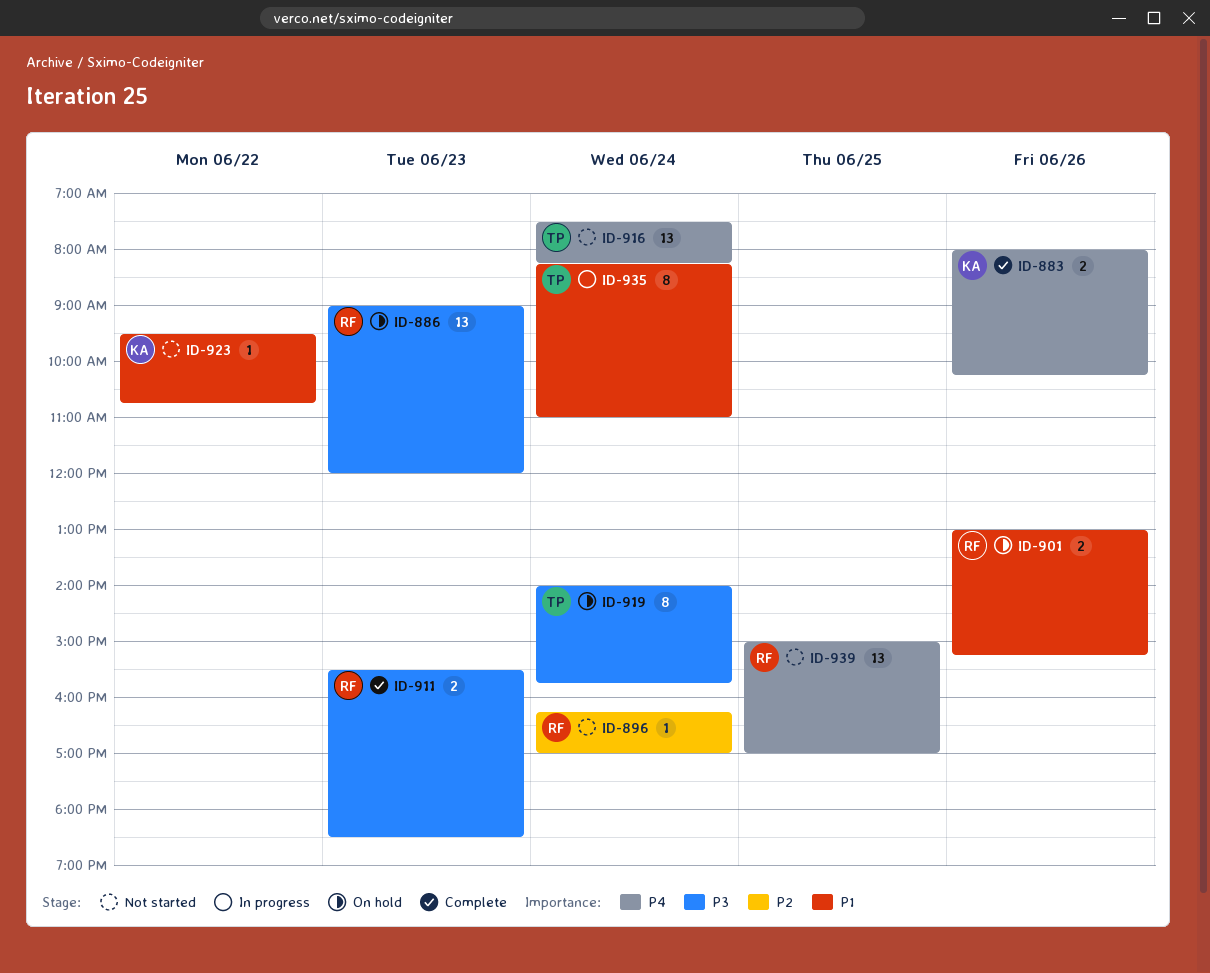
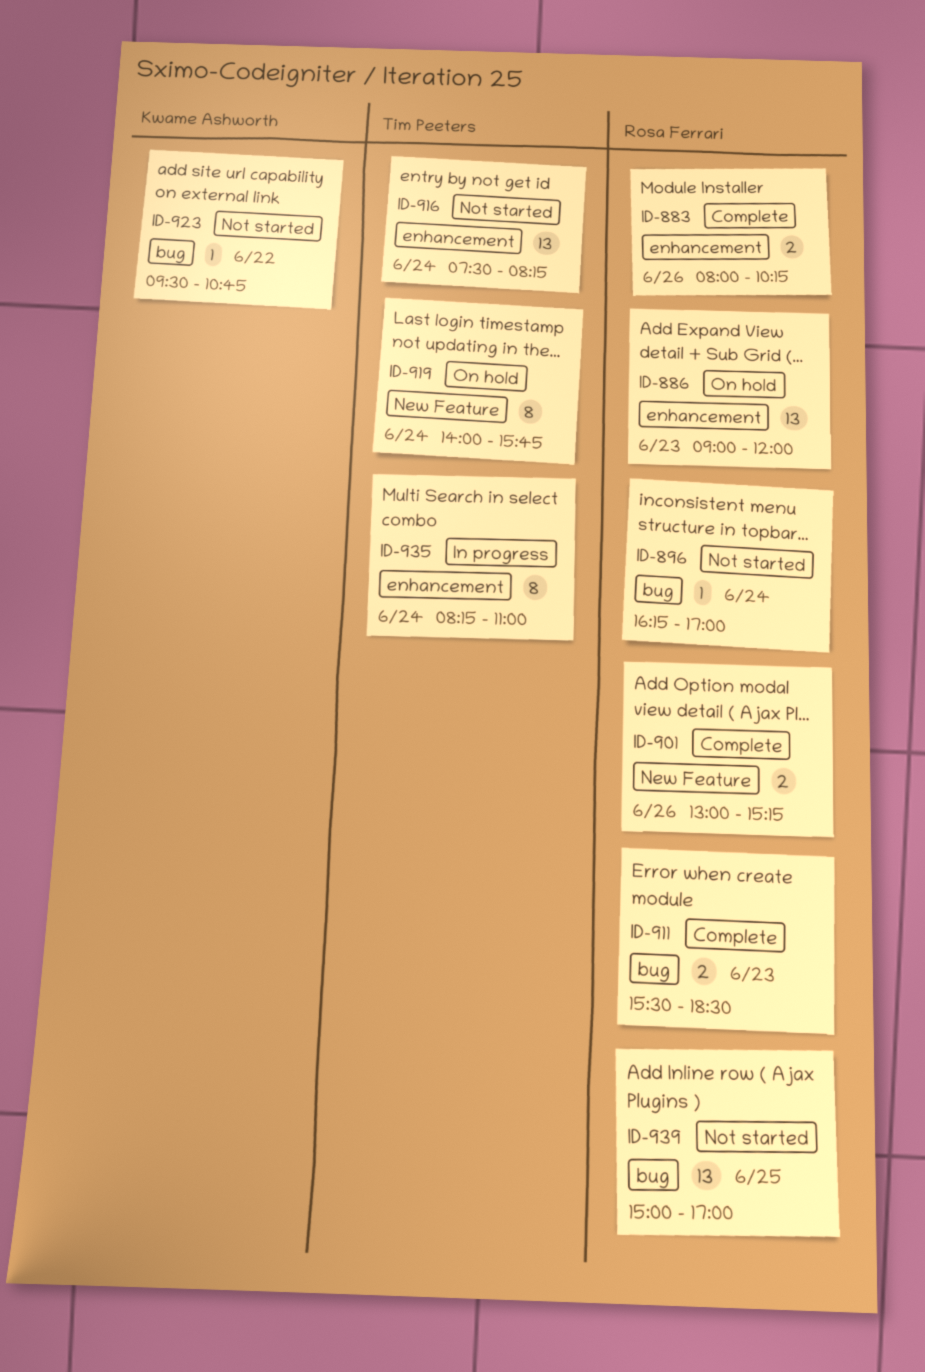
ID-883, owner: Kwame Ashworth -> Rosa Ferrari
ID-901, status: On hold -> Complete

